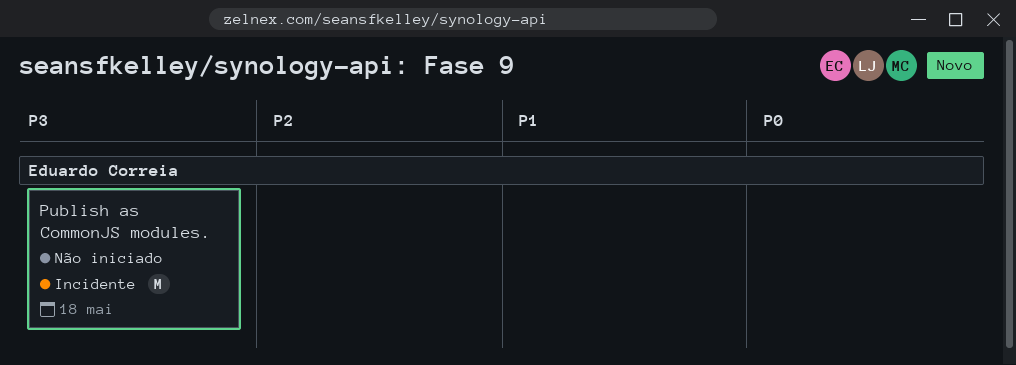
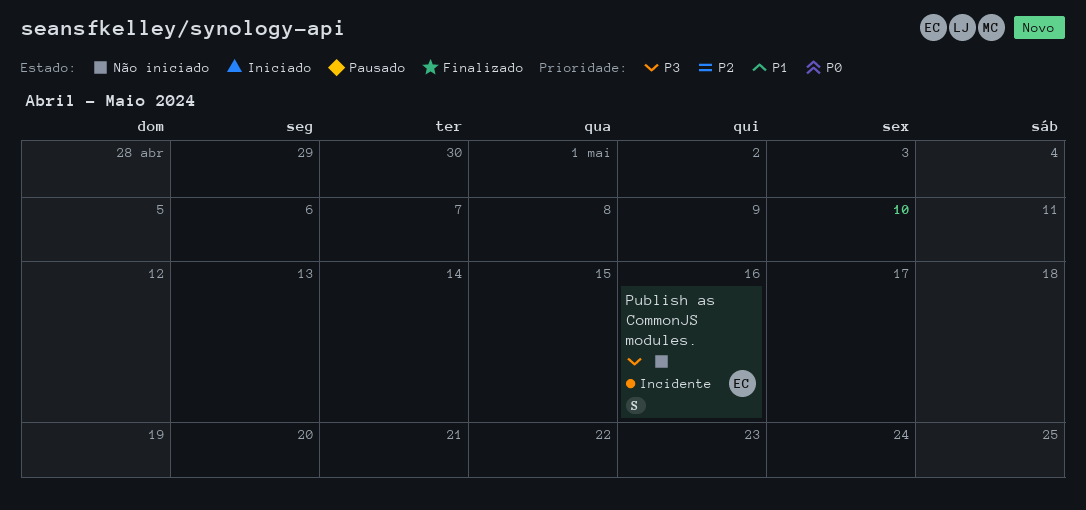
Publish as CommonJS modules., estimate: M -> S
Publish as CommonJS modules., due: May 18 -> May 16

